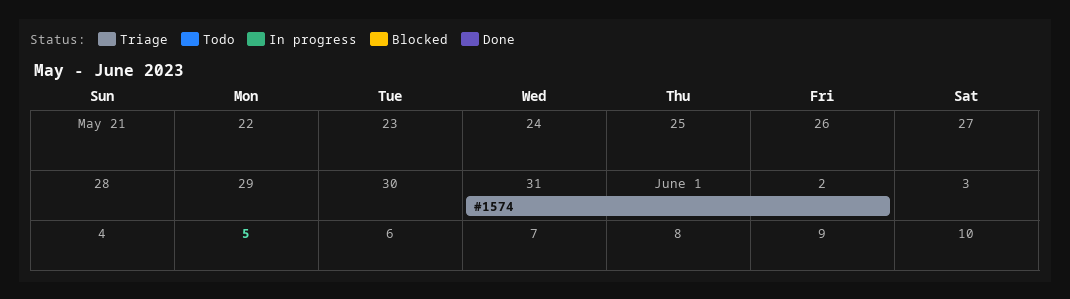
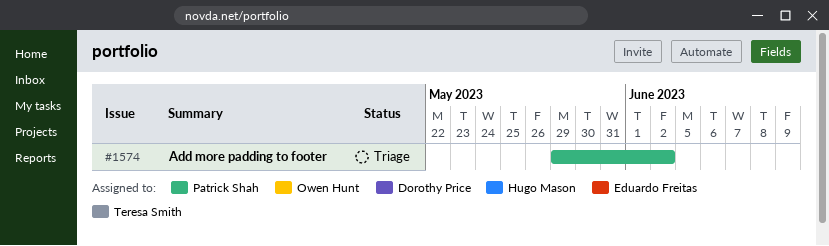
#1574, start: May 31 -> May 29

